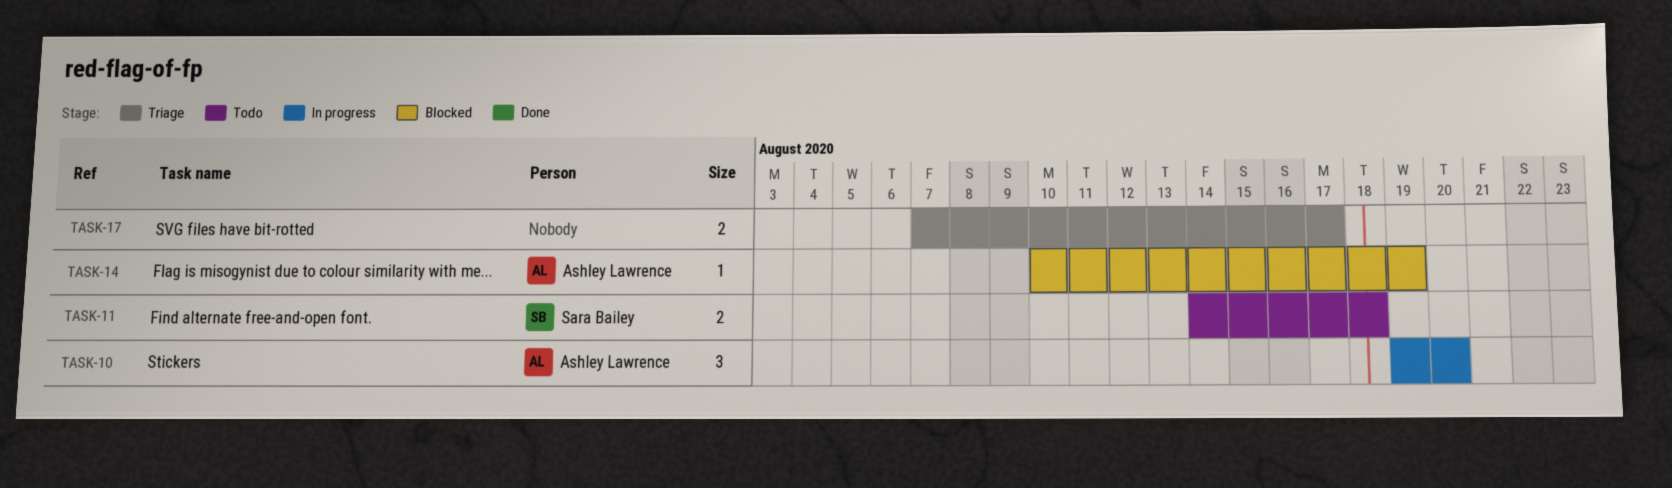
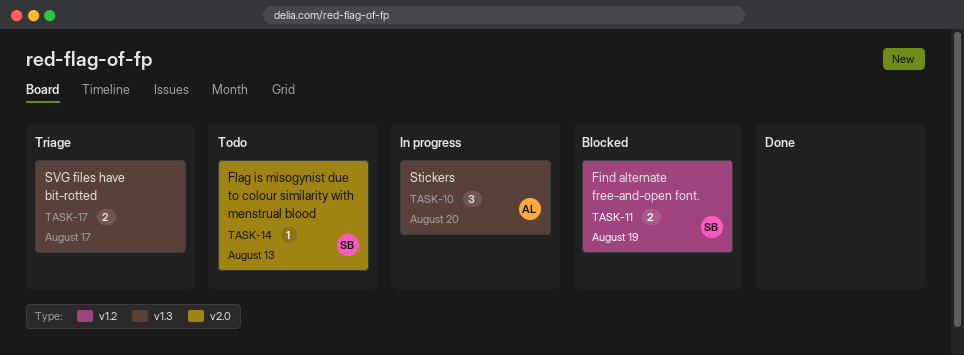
TASK-11, status: Todo -> Blocked
TASK-11, due: Aug 18 -> Aug 19
TASK-14, status: Blocked -> Todo
TASK-14, owner: Ashley Lawrence -> Sara Bailey
TASK-14, due: Aug 19 -> Aug 13

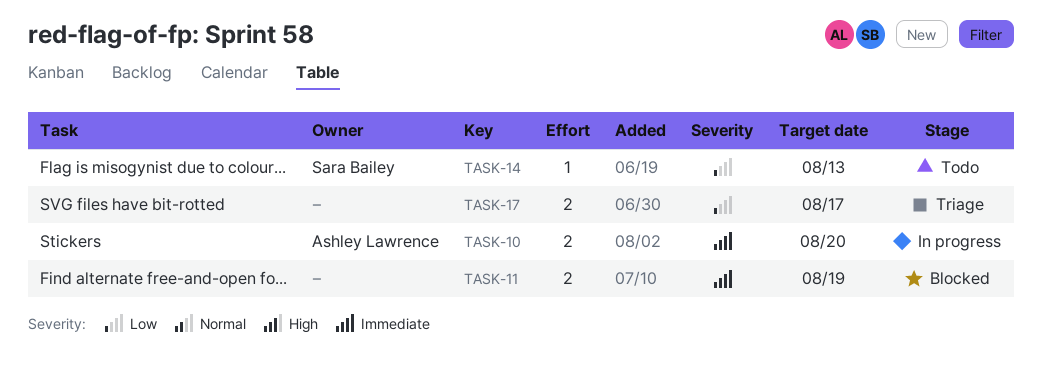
TASK-10, estimate: 3 -> 2
TASK-11, owner: Sara Bailey -> none

